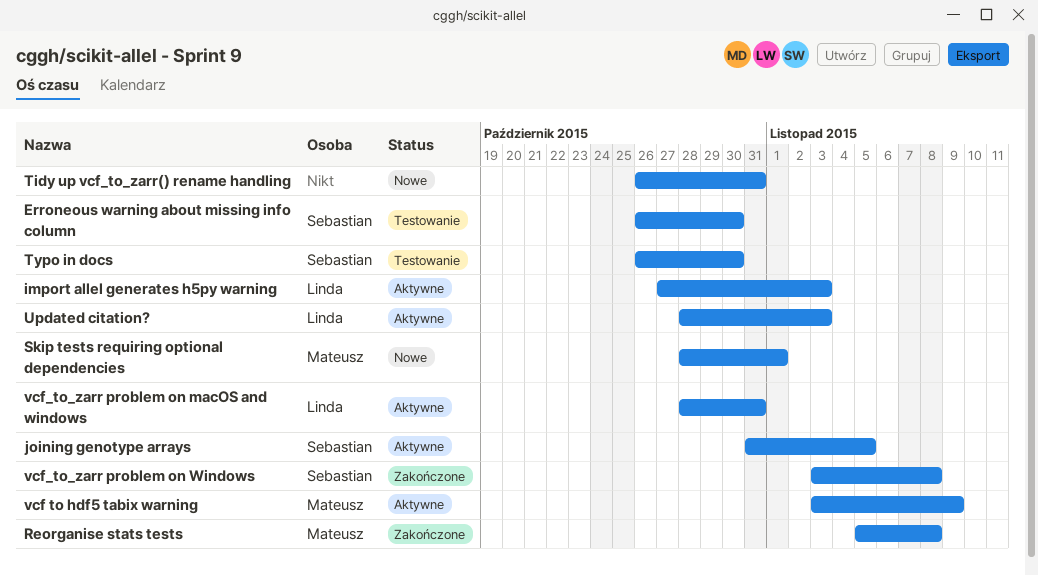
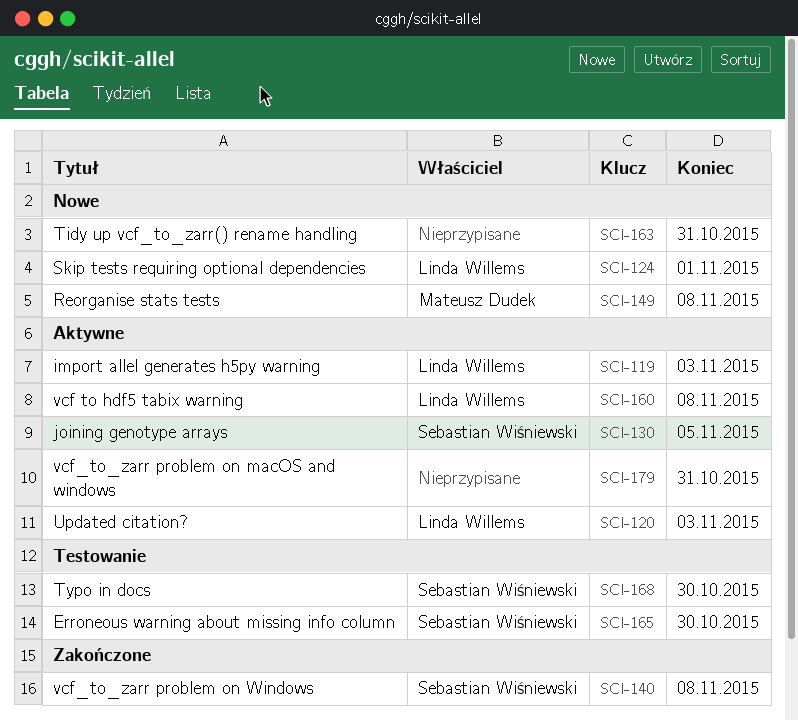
Reorganise stats tests, status: Zakończone -> Nowe
Skip tests requiring optional dependencies, owner: Mateusz Dudek -> Linda Willems
vcf to hdf5 tabix warning, owner: Mateusz Dudek -> Linda Willems
vcf to hdf5 tabix warning, due: Nov 9 -> Nov 8
vcf_to_zarr problem on macOS and windows, owner: Linda Willems -> none

